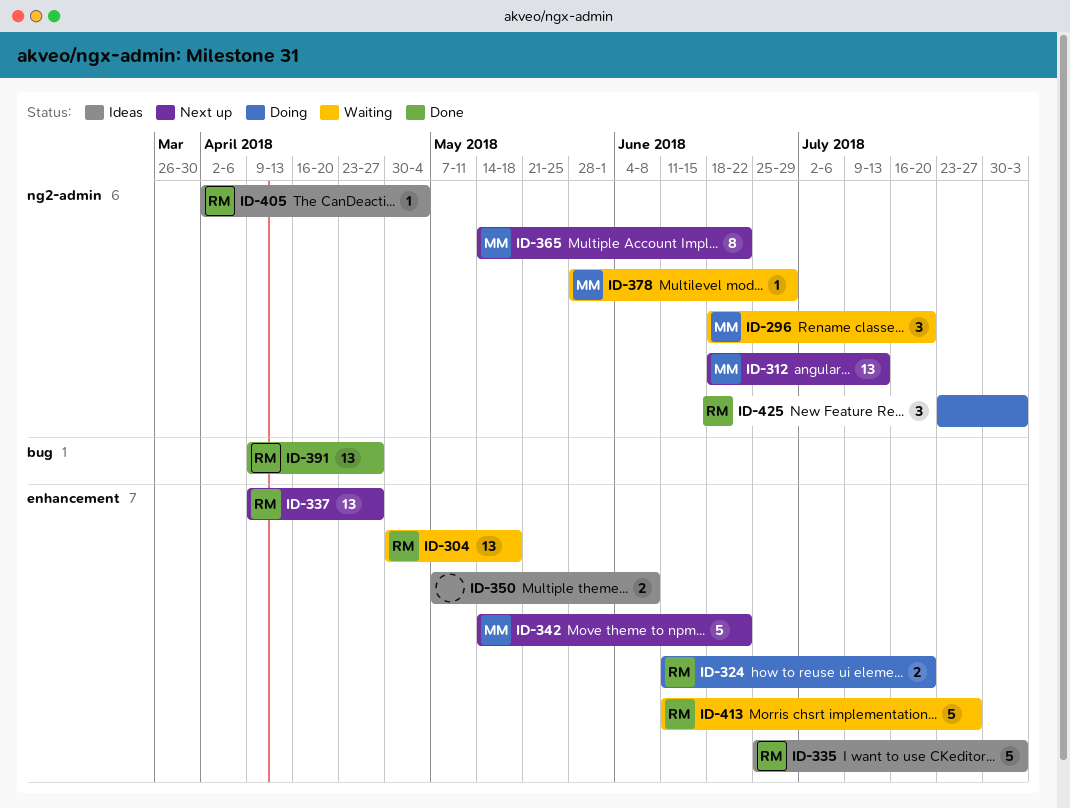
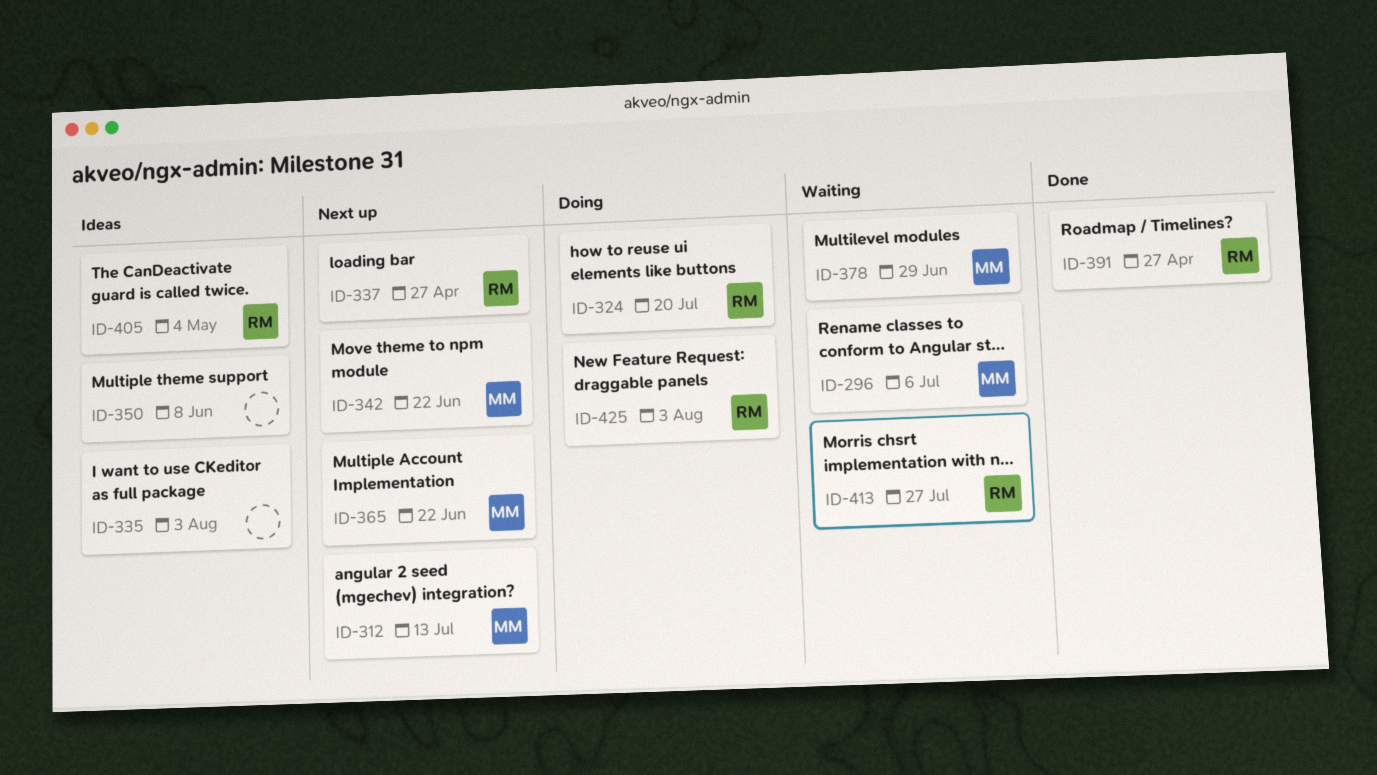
ID-296, due: Jul 20 -> Jul 6
ID-304: present -> none
ID-335, owner: RM -> none

